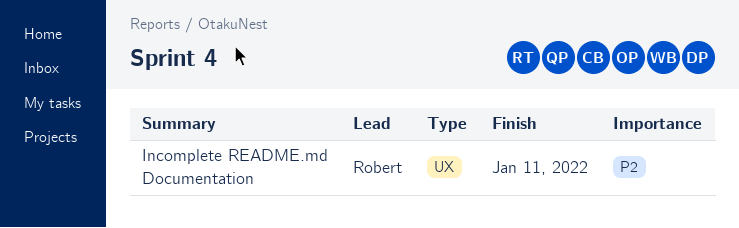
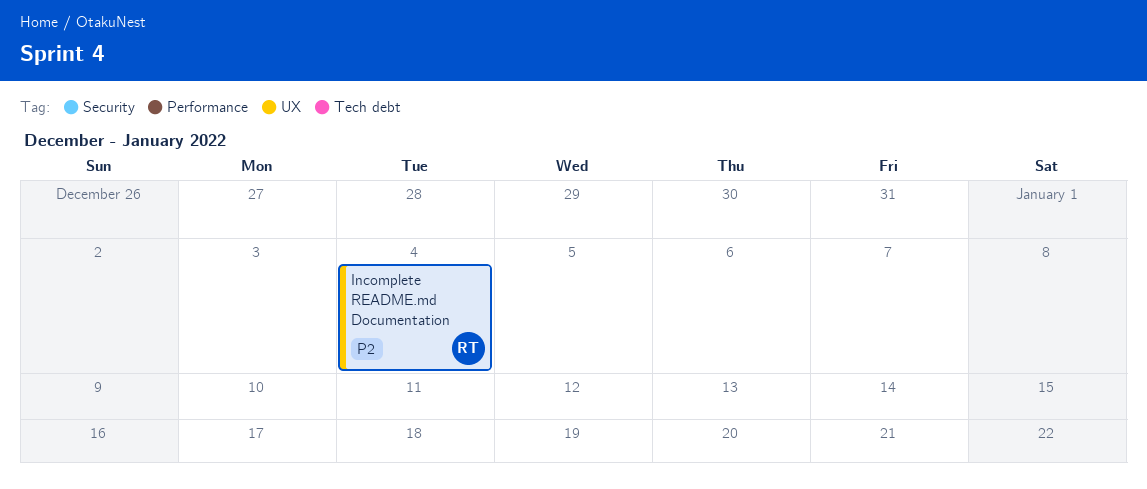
Incomplete README.md Documentation, due: Jan 11 -> Jan 4

